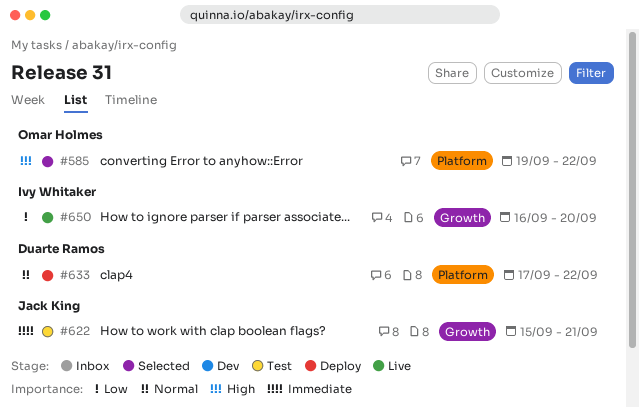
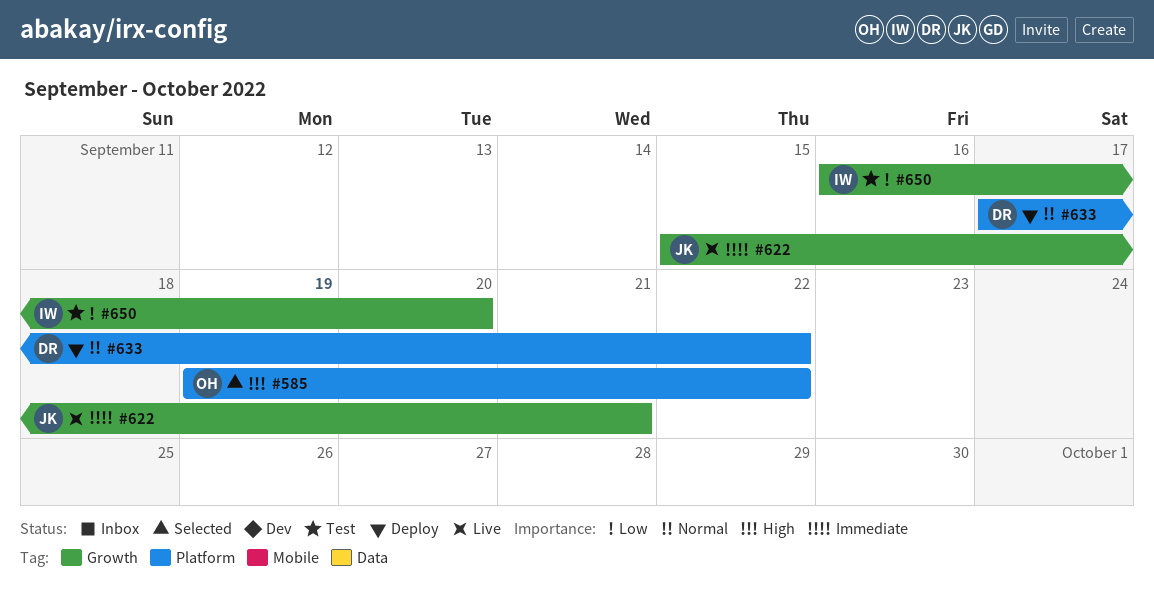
#622, status: Test -> Live
#650, status: Live -> Test

